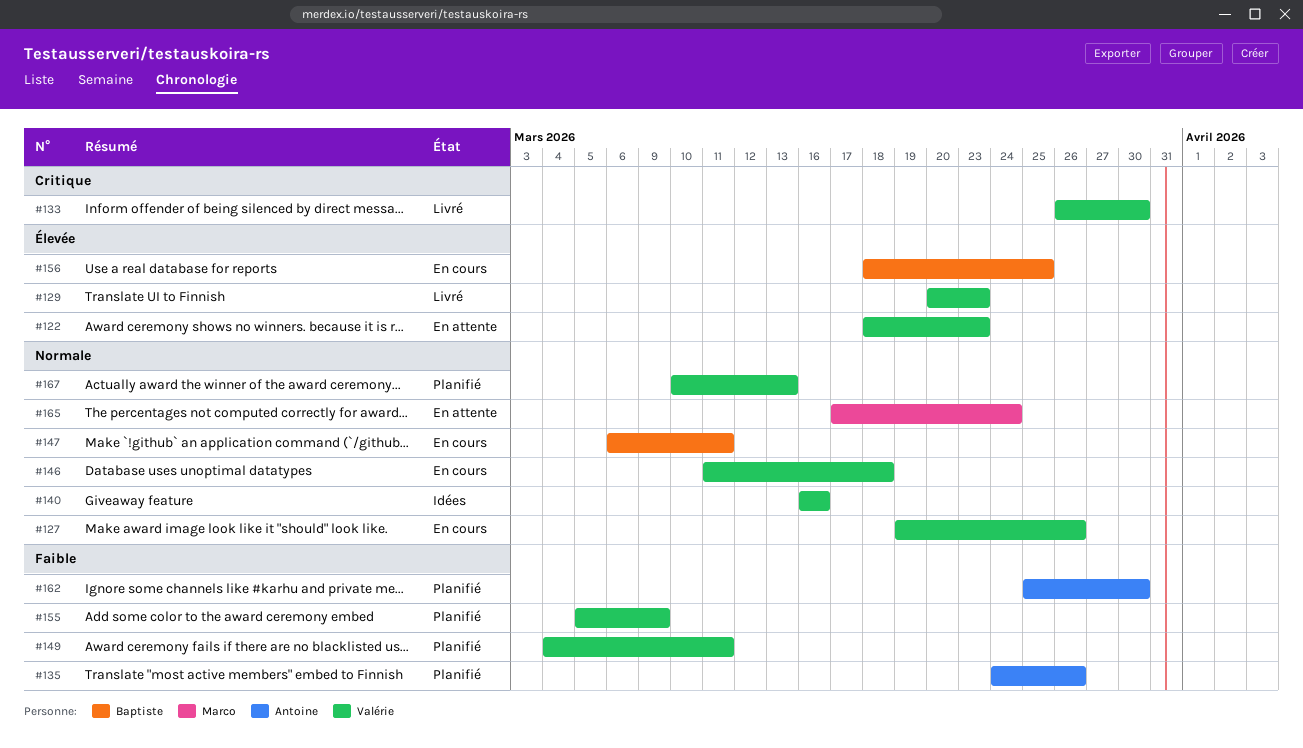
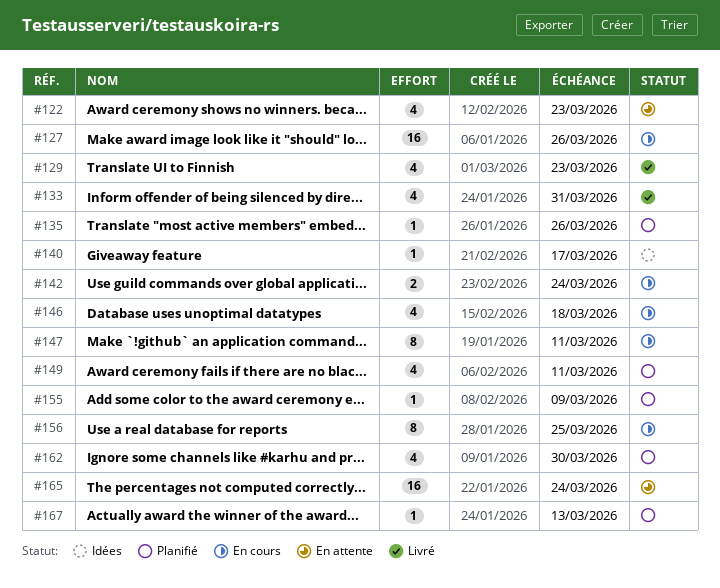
#133, due: Mar 30 -> Mar 31
#140, due: Mar 16 -> Mar 17
#142: none -> present

